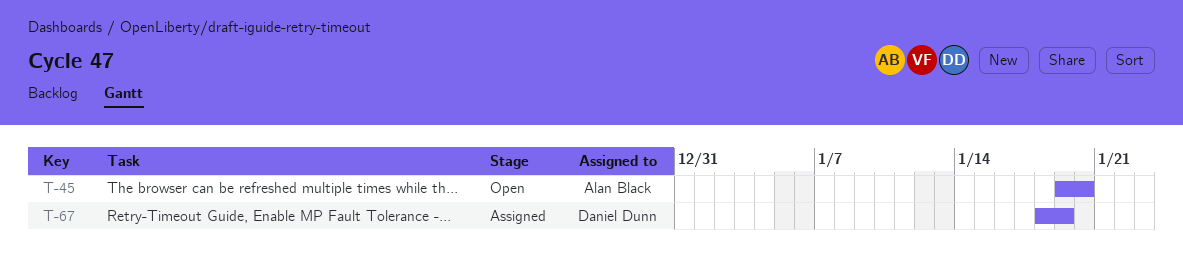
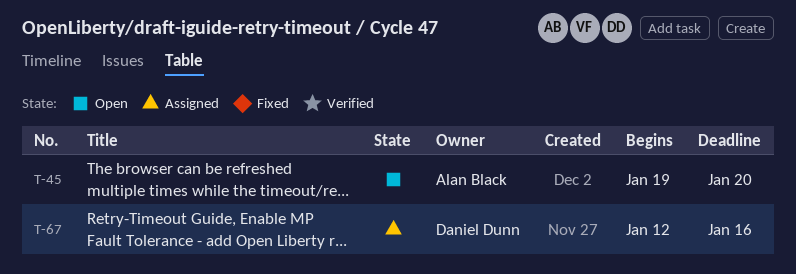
T-67, start: Jan 18 -> Jan 12
T-67, due: Jan 19 -> Jan 16

